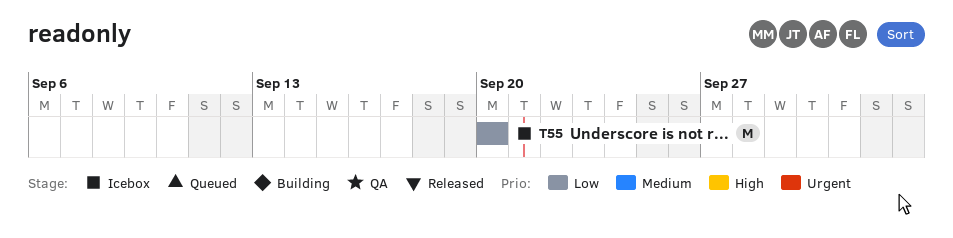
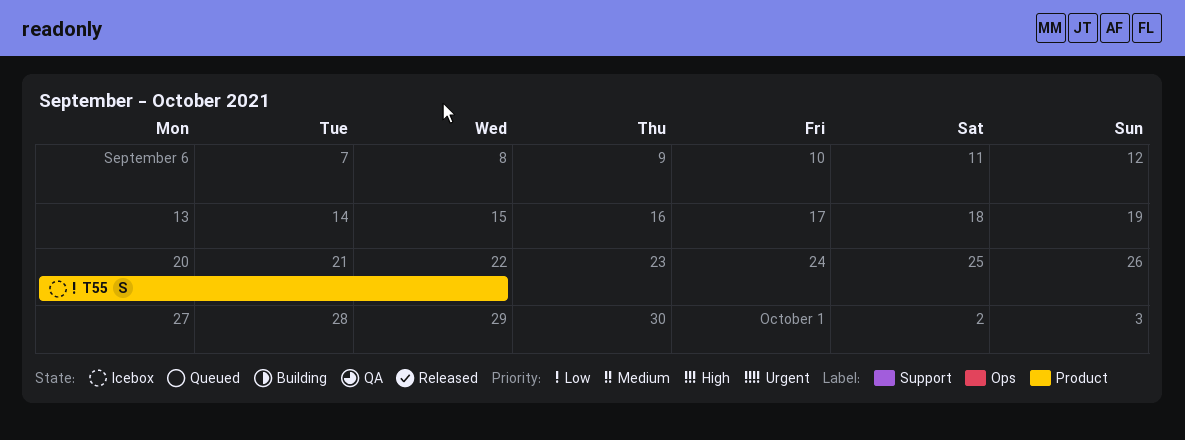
T55, estimate: M -> S
T55, due: Sep 20 -> Sep 22

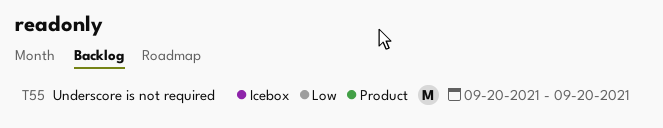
T55, estimate: S -> M
T55, due: Sep 22 -> Sep 20

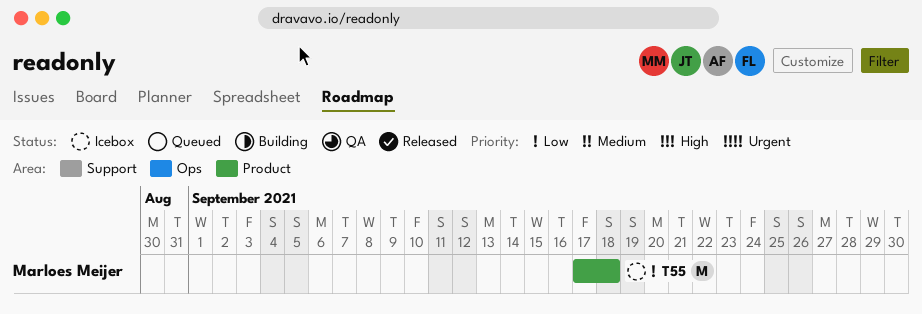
T55, start: Sep 20 -> Sep 17
T55, due: Sep 20 -> Sep 18

